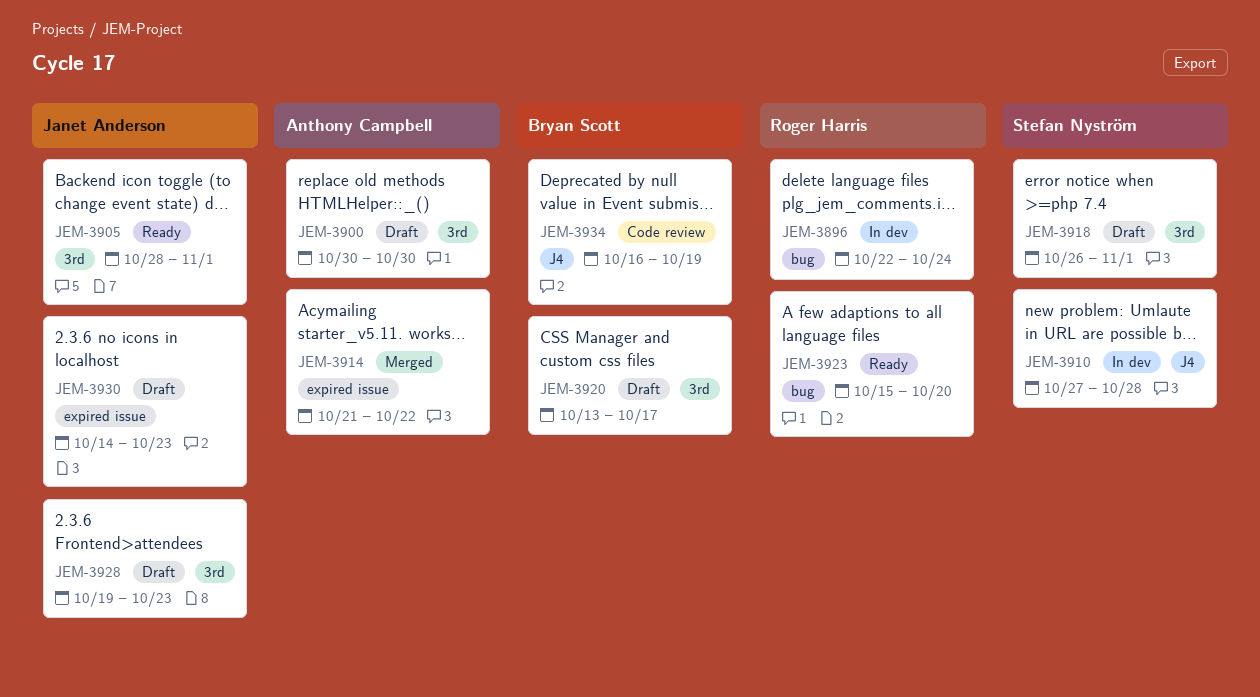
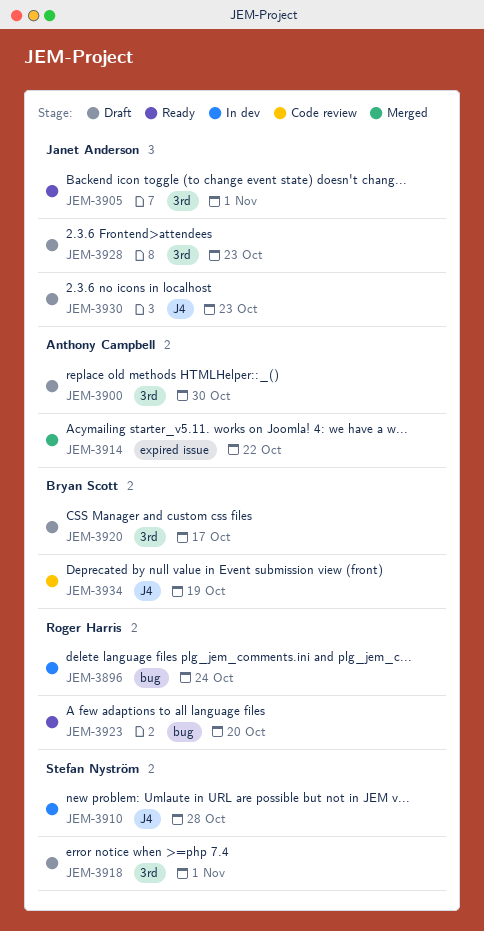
JEM-3930, label: expired issue -> J4

